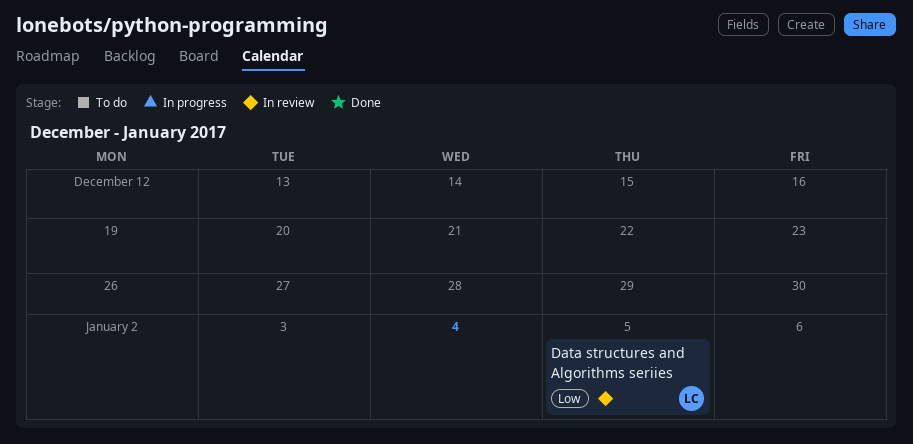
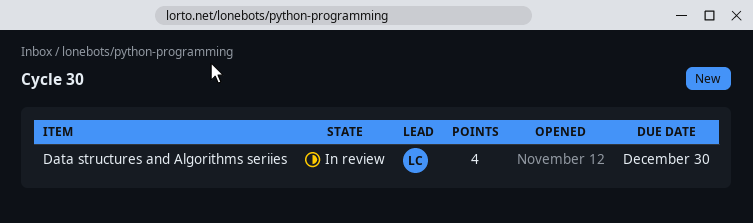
Data structures and Algorithms seriies, due: Jan 5 -> Dec 30

